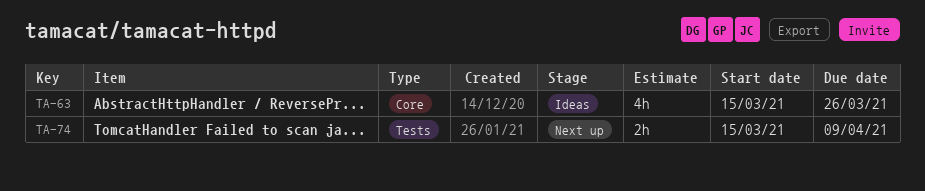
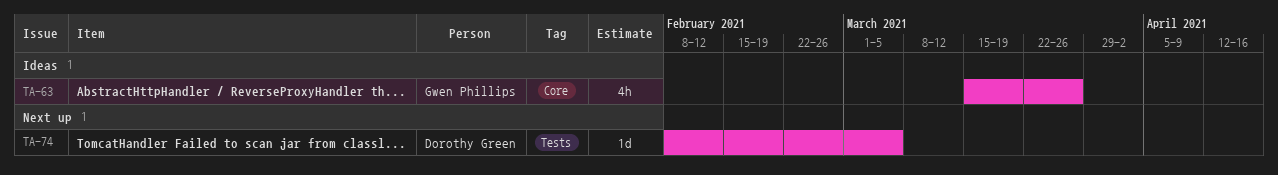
TA-74, estimate: 2h -> 1d
TA-74, start: Mar 15 -> Feb 8
TA-74, due: Apr 9 -> Mar 5

